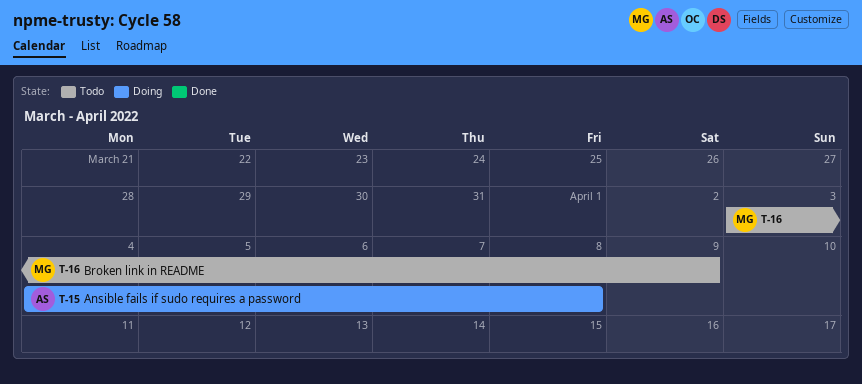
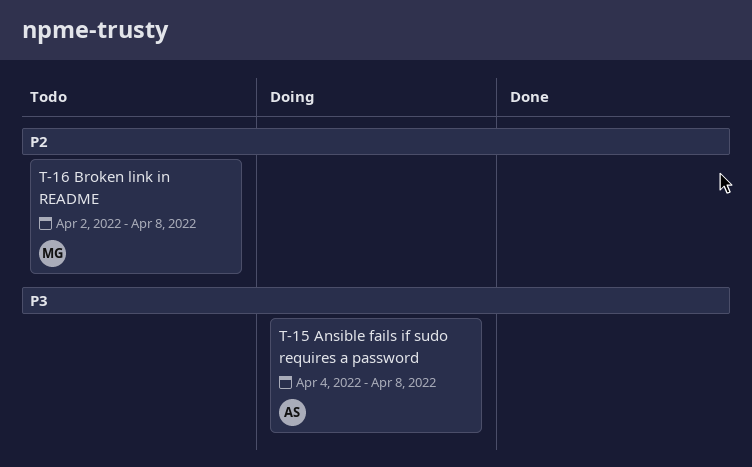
T-16, start: Apr 3 -> Apr 2
T-16, due: Apr 9 -> Apr 8

